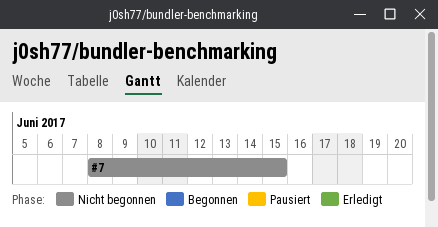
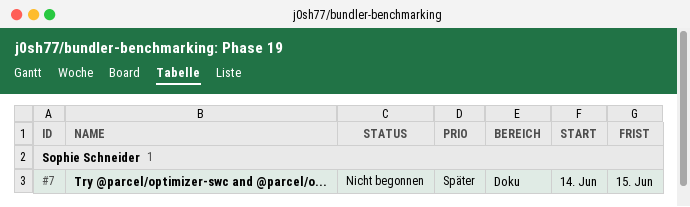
#7, start: Jun 8 -> Jun 14

